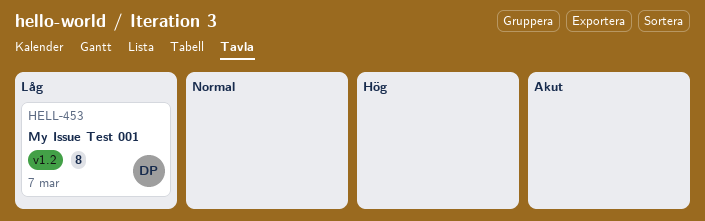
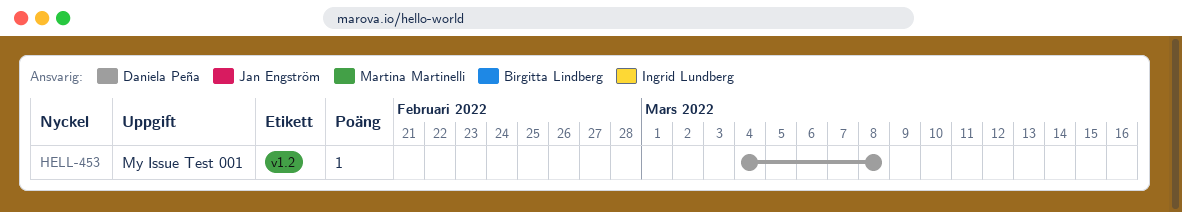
HELL-453, estimate: 8 -> 1
HELL-453, due: Mar 7 -> Mar 8

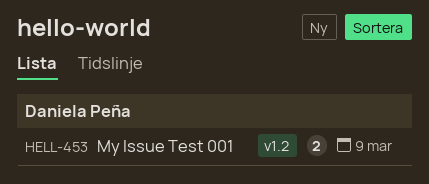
HELL-453, estimate: 1 -> 2
HELL-453, due: Mar 8 -> Mar 9

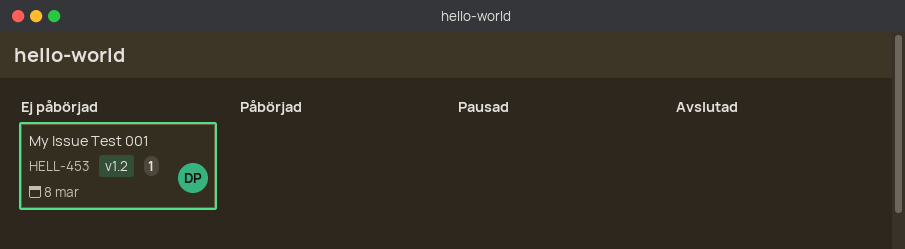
HELL-453, estimate: 2 -> 1
HELL-453, due: Mar 9 -> Mar 8

